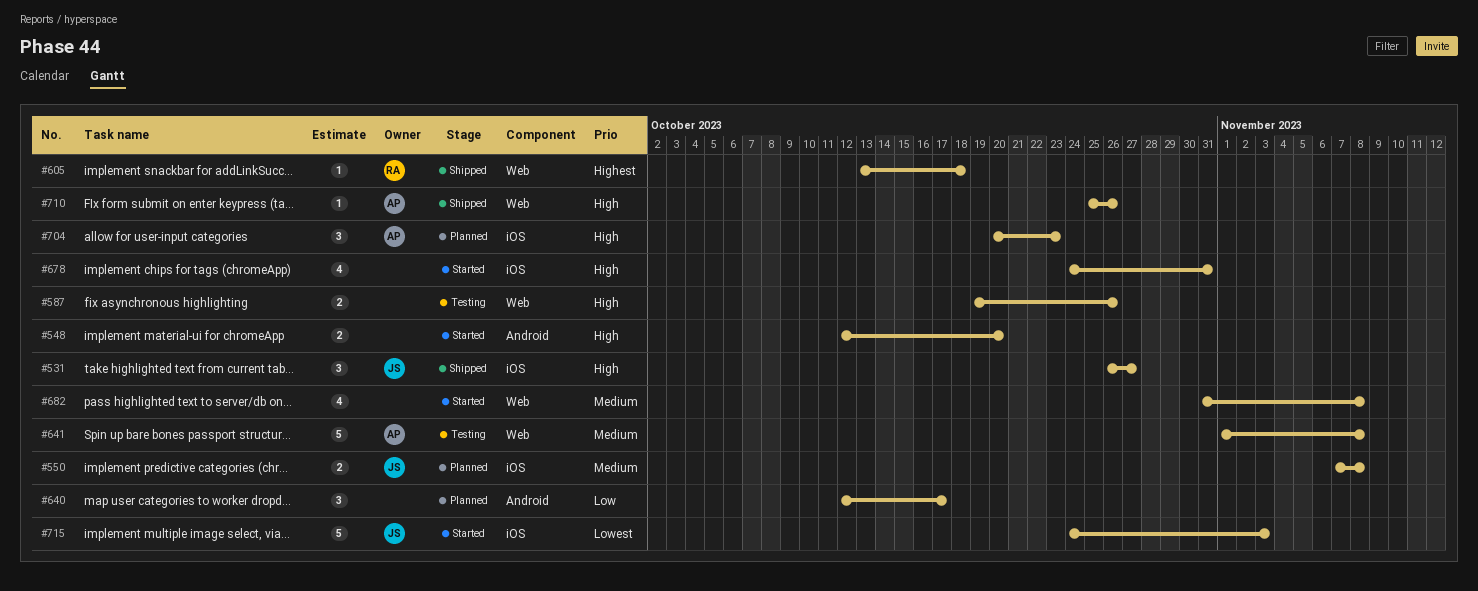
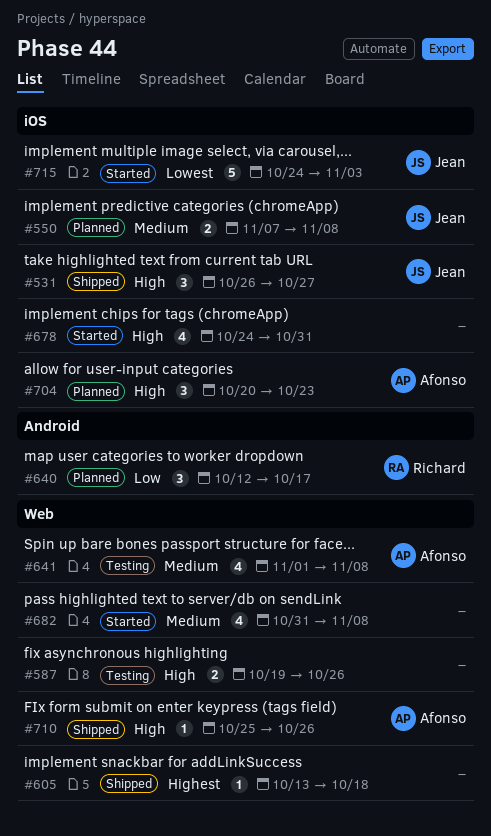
#548: present -> none
#605, owner: Richard -> none
#640, owner: none -> Richard
#641, estimate: 5 -> 4

